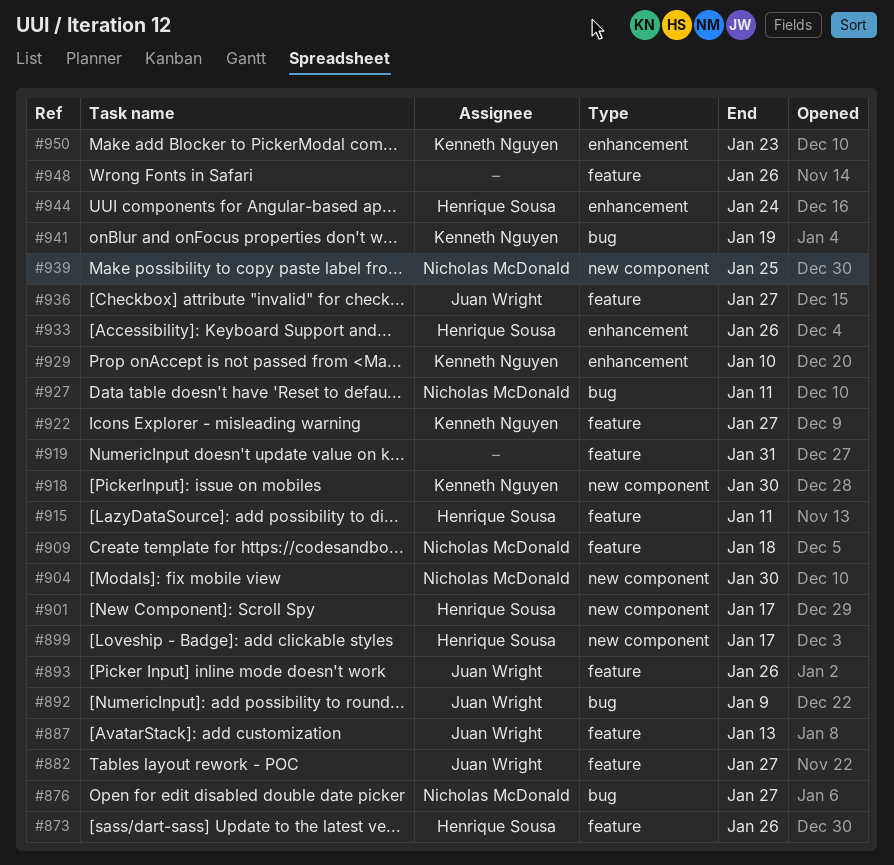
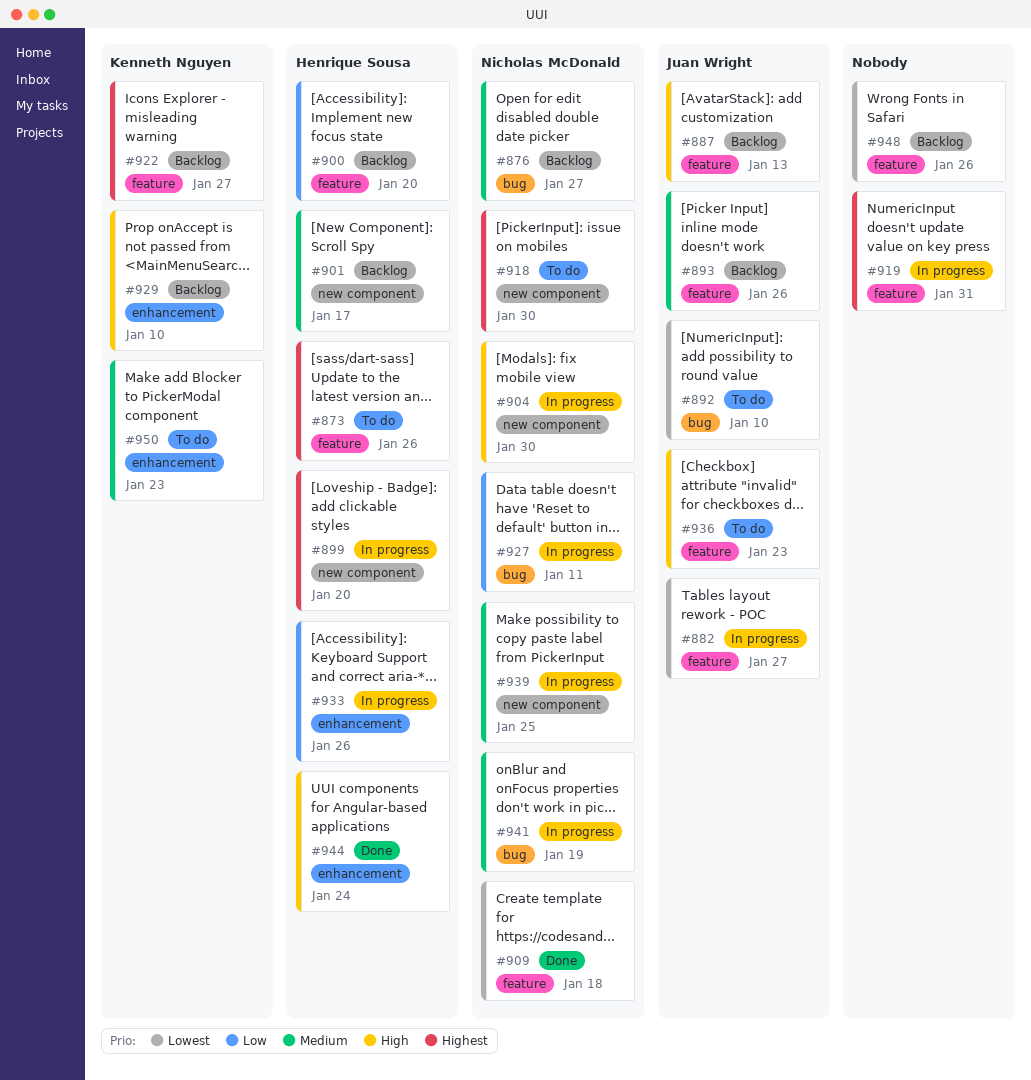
#892, due: Jan 9 -> Jan 10
#899, due: Jan 17 -> Jan 20
#900: none -> present
#915: present -> none
#918, owner: Kenneth Nguyen -> Nicholas McDonald
#936, due: Jan 27 -> Jan 23
#941, owner: Kenneth Nguyen -> Nicholas McDonald

